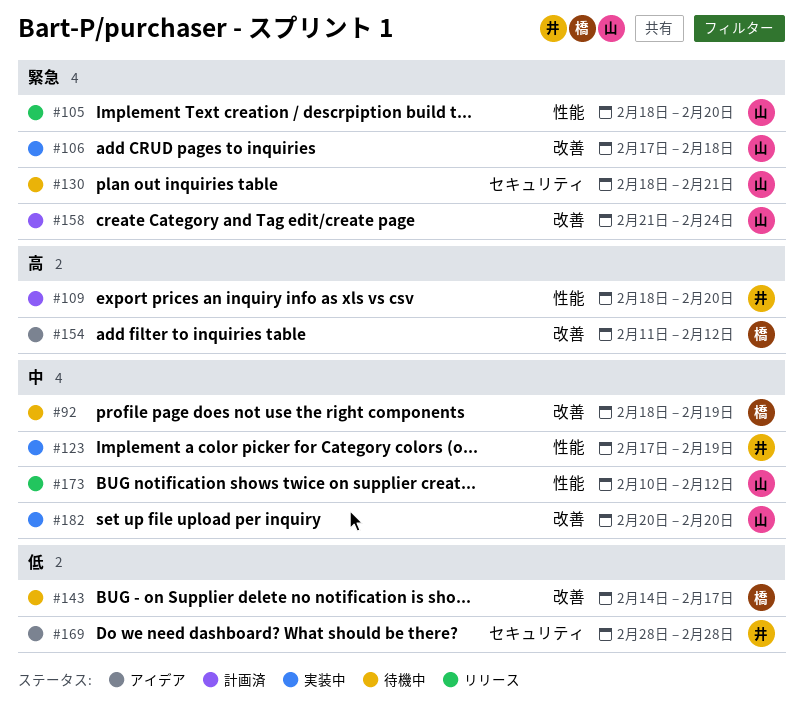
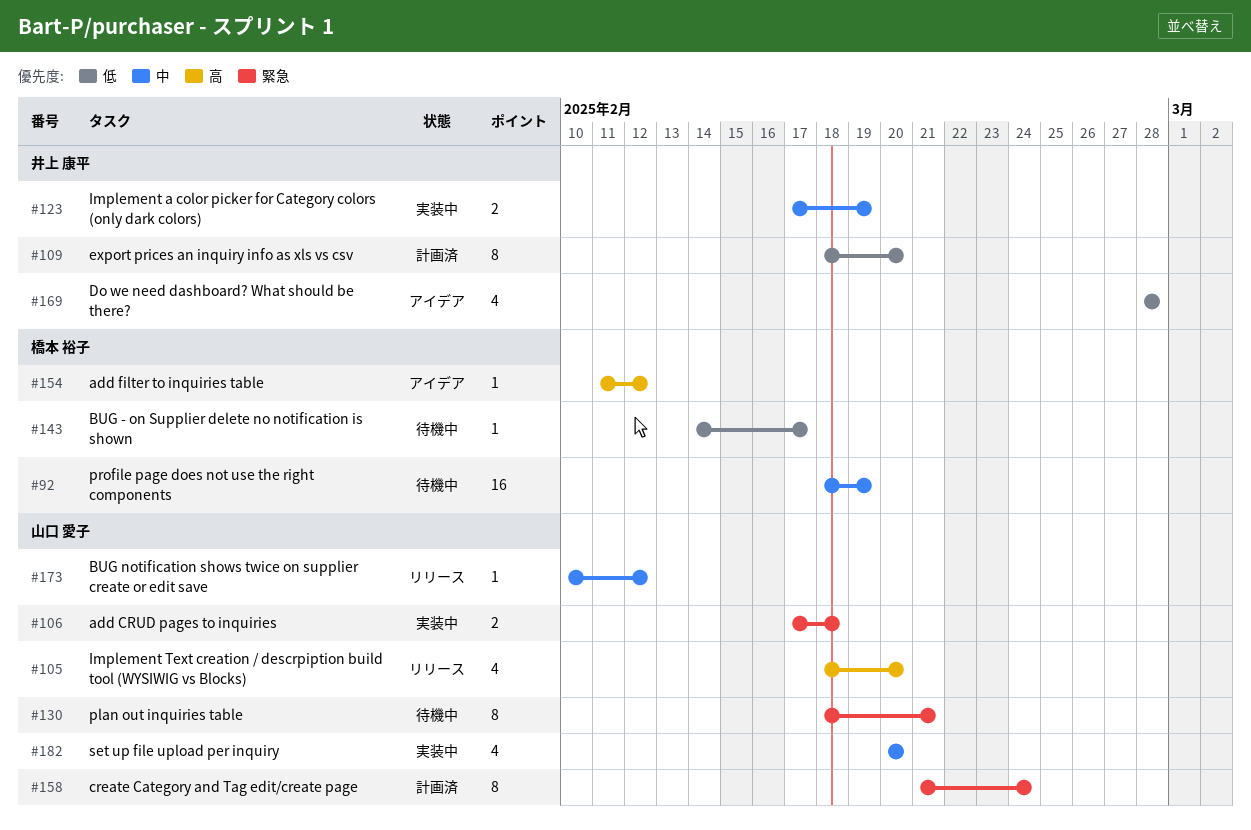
#105, priority: 緊急 -> 高
#109, priority: 高 -> 低

